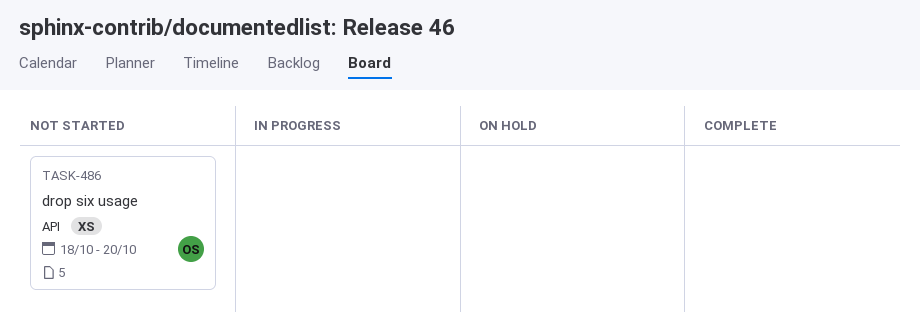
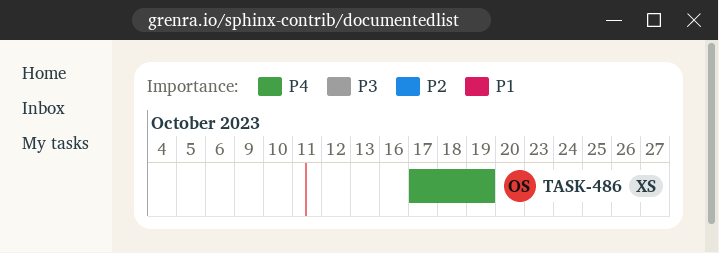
TASK-486, start: Oct 18 -> Oct 17
TASK-486, due: Oct 20 -> Oct 19

